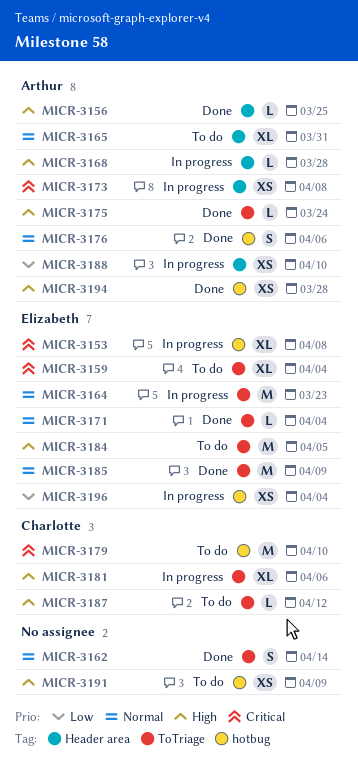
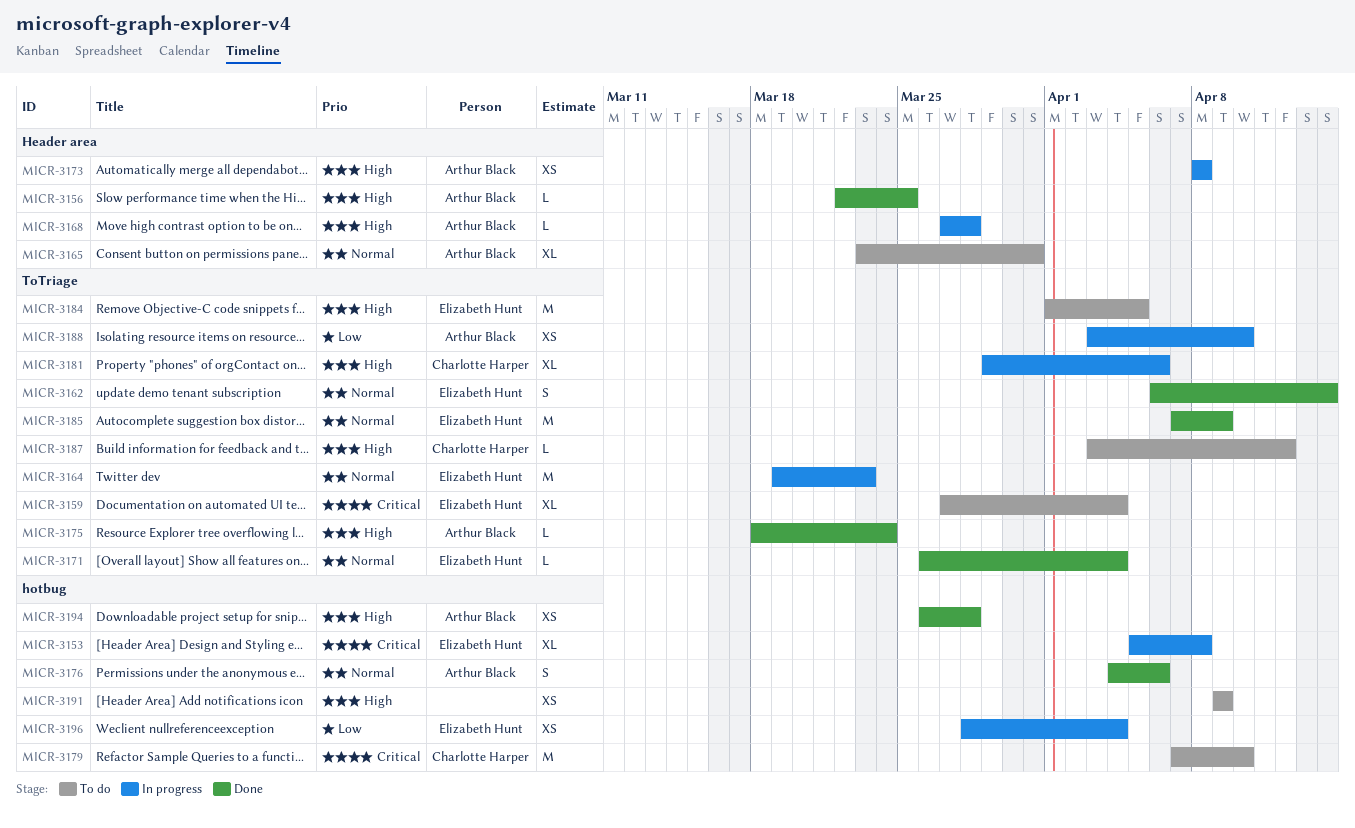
MICR-3162, owner: none -> Elizabeth Hunt
MICR-3173, priority: Critical -> High
MICR-3188, label: Header area -> ToTriage

